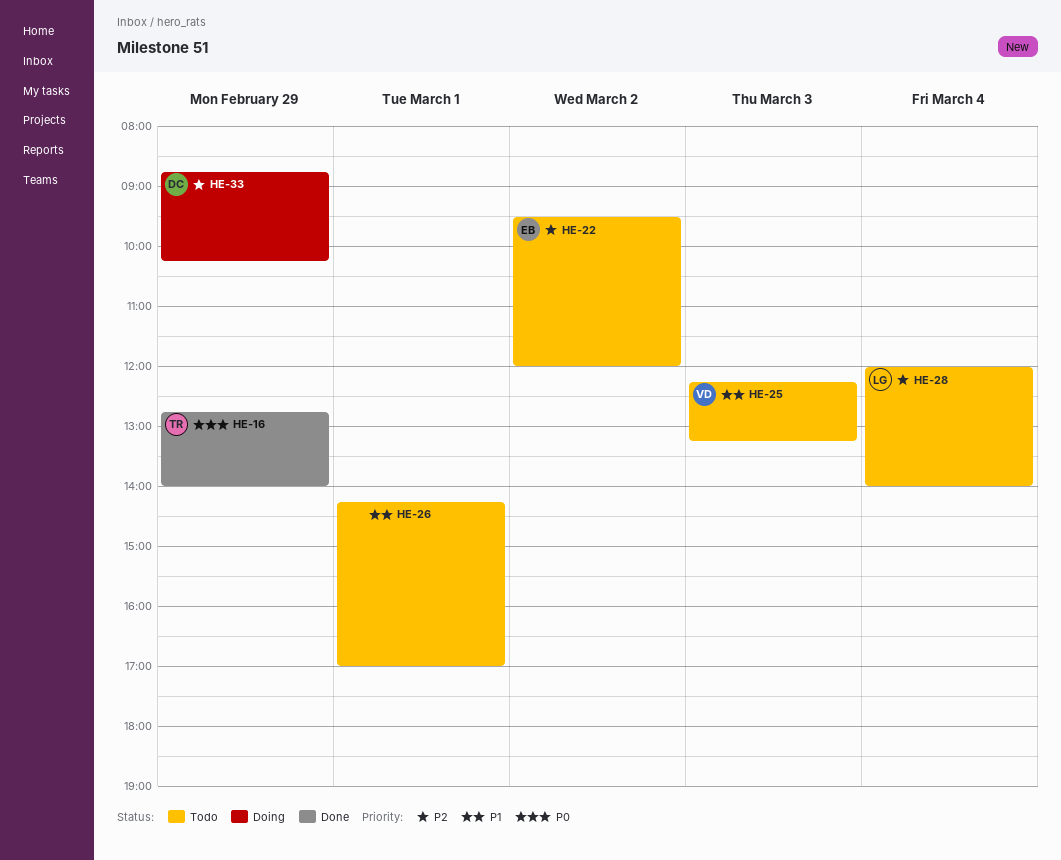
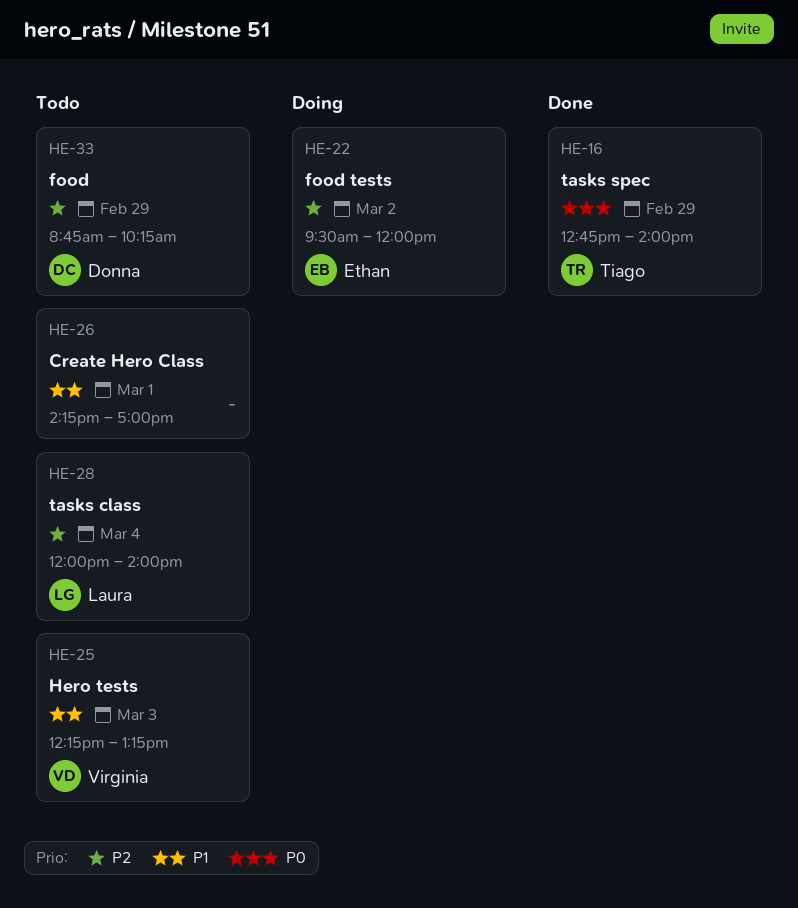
HE-22, status: Todo -> Doing
HE-33, status: Doing -> Todo

